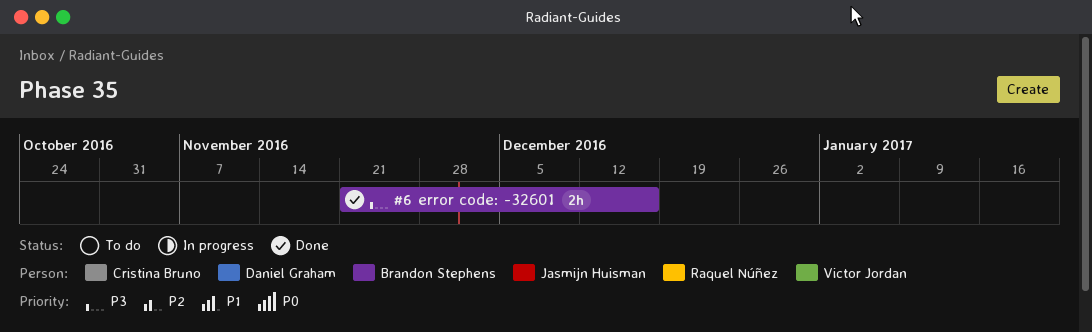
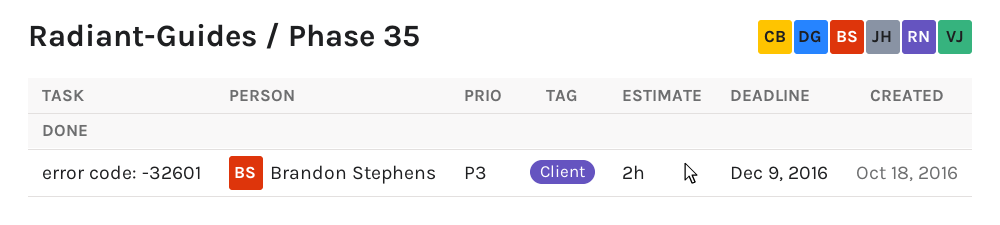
error code: -32601, due: Dec 16 -> Dec 9

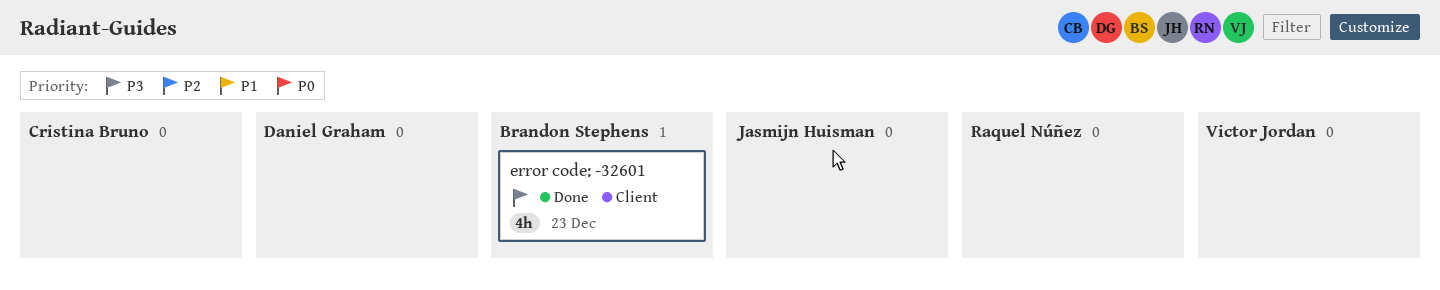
error code: -32601, estimate: 2h -> 4h
error code: -32601, due: Dec 9 -> Dec 23

